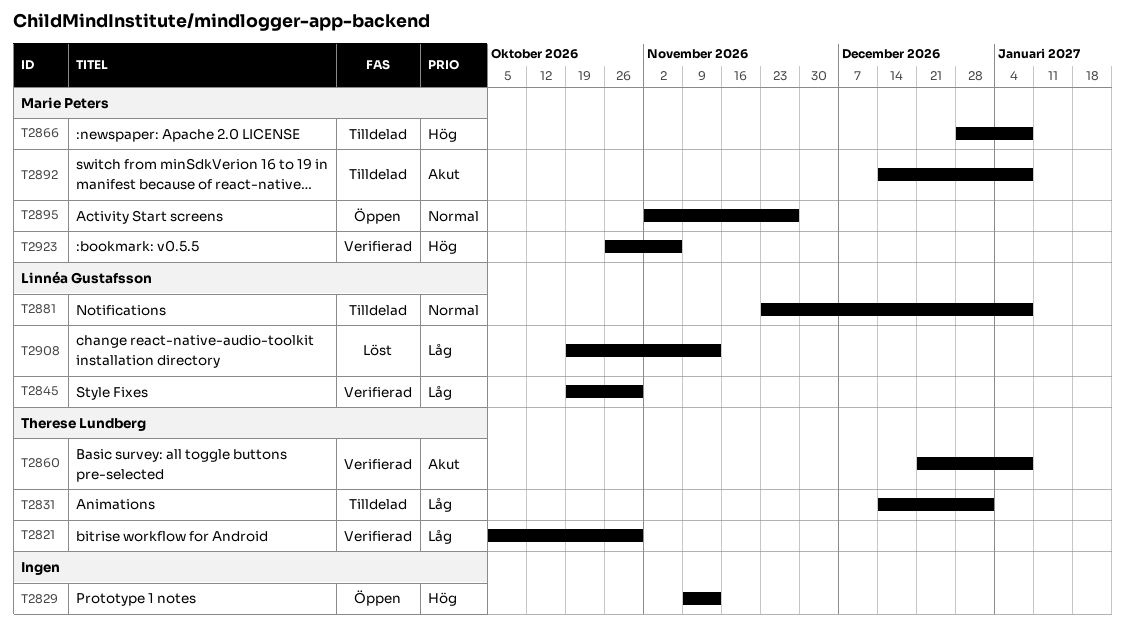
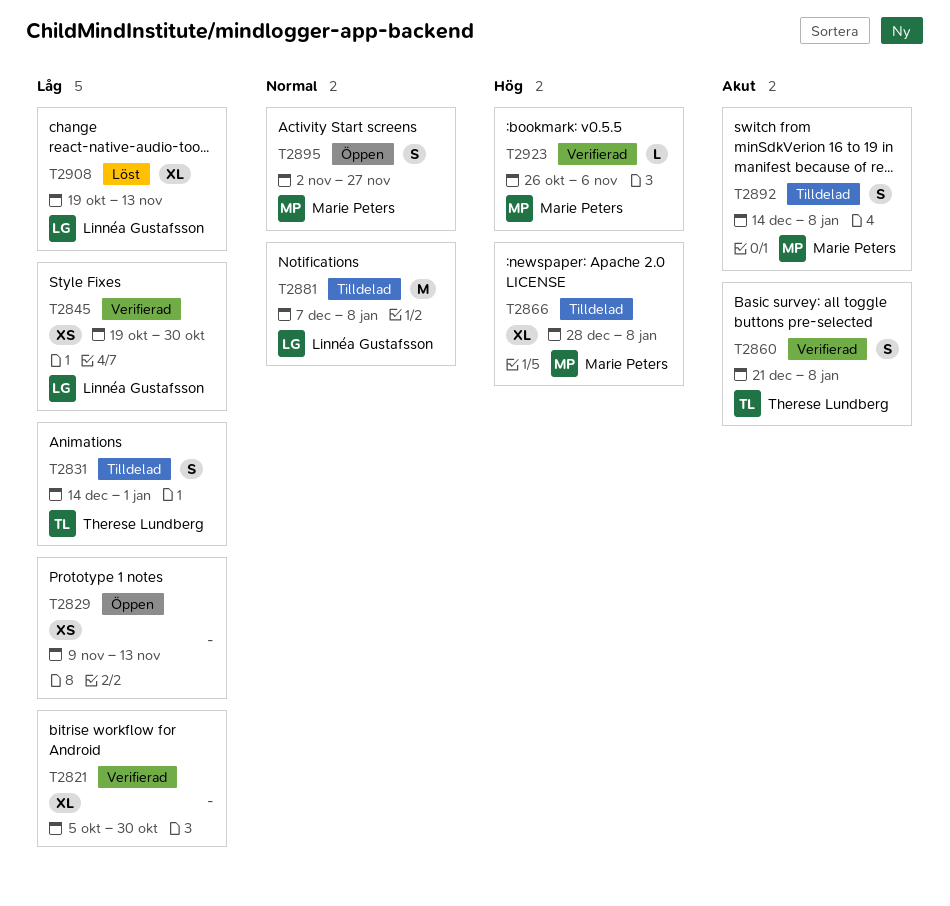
T2821, owner: Therese Lundberg -> none
T2829, priority: Hög -> Låg
T2881, start: Nov 23 -> Dec 7

